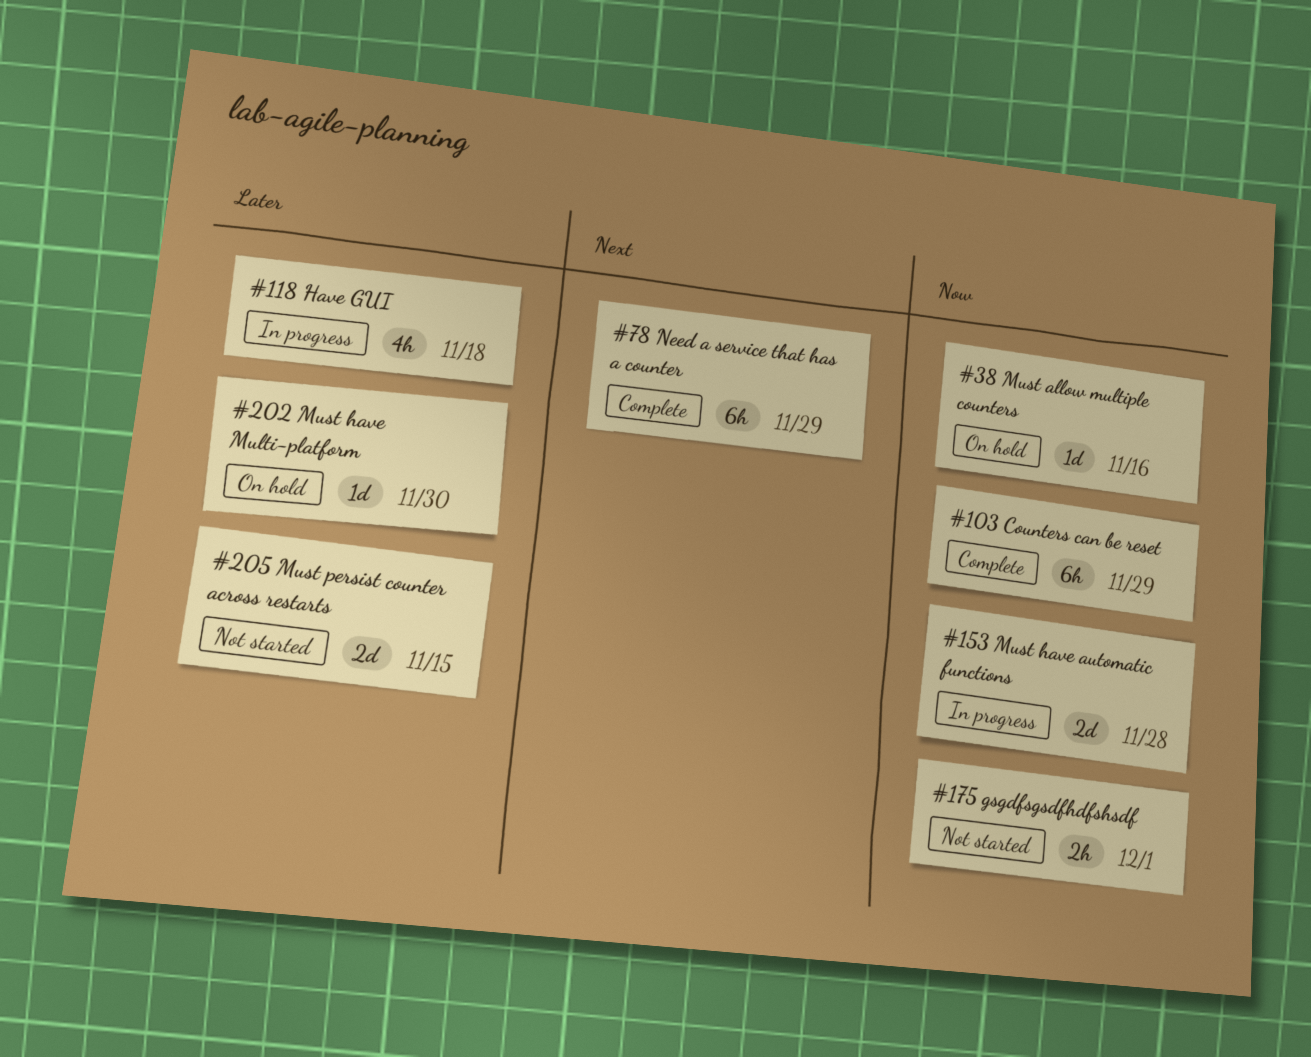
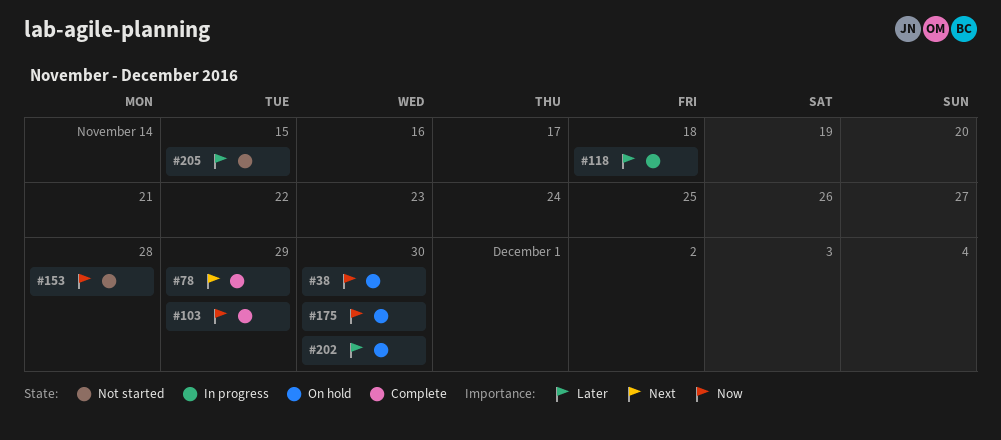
#38, due: Nov 16 -> Nov 30
#153, status: In progress -> Not started
#175, status: Not started -> On hold
#175, due: Dec 1 -> Nov 30

